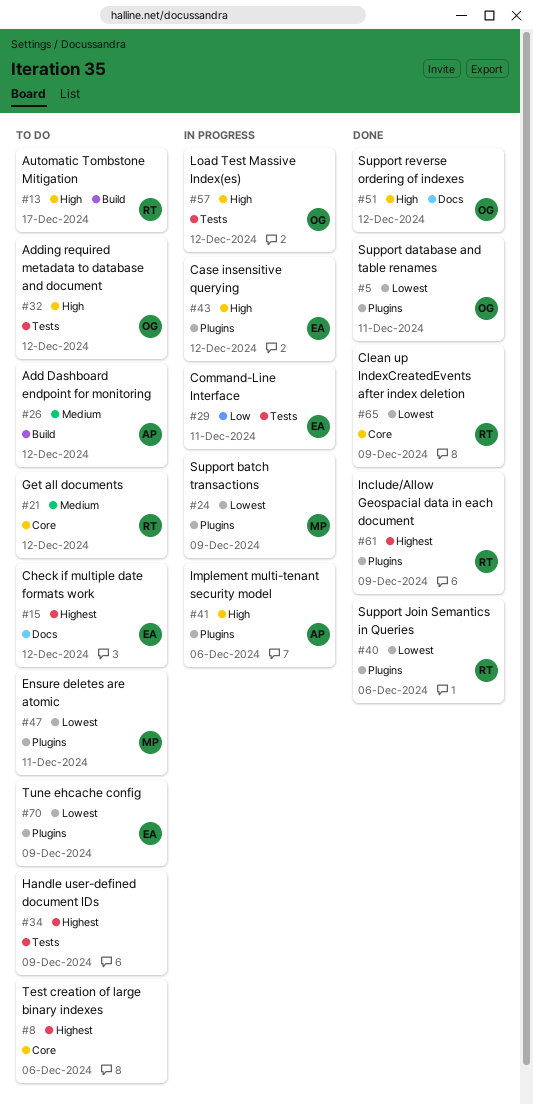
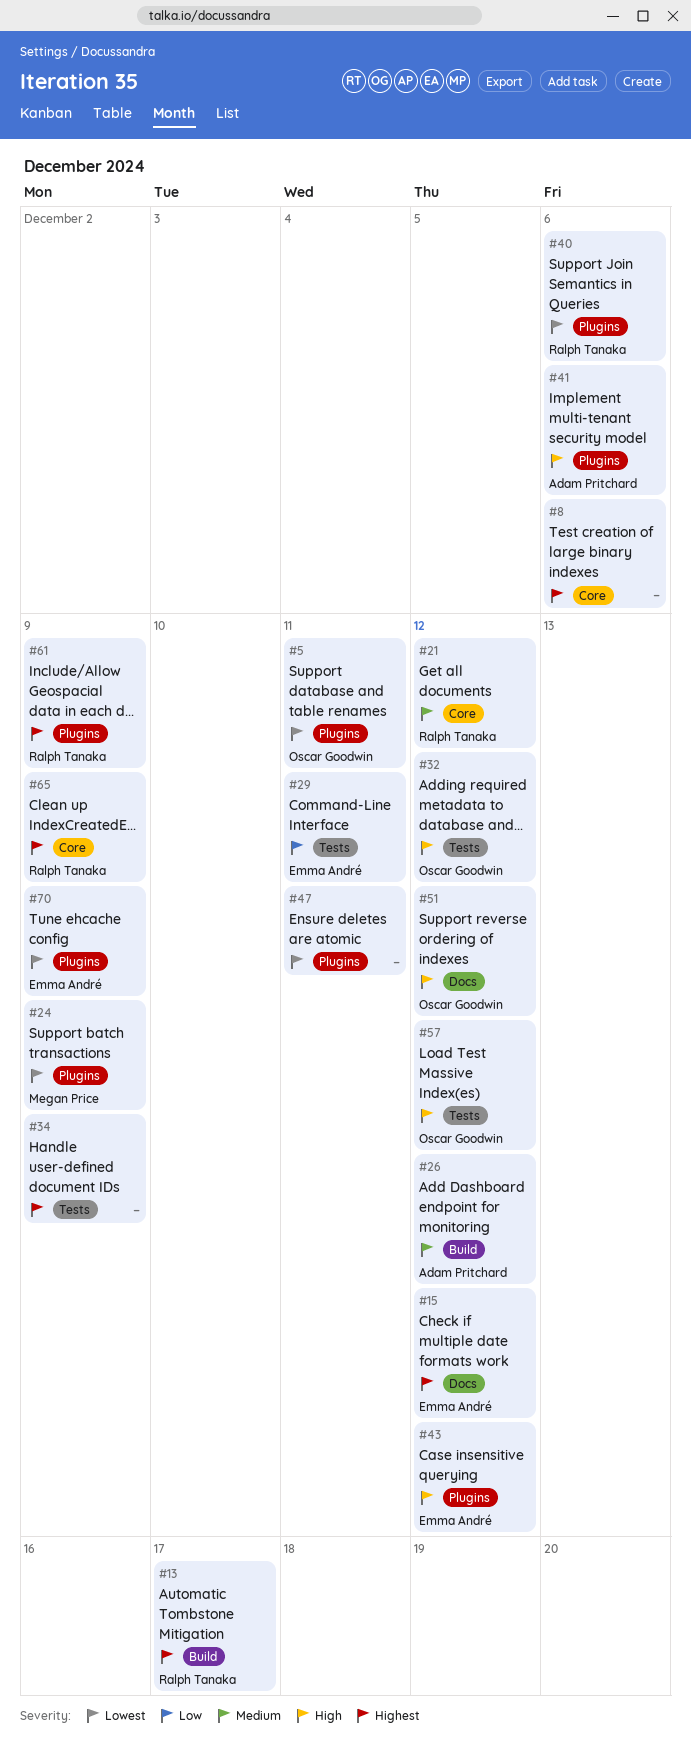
#13, priority: High -> Highest
#47, owner: Megan Price -> none
#65, priority: Lowest -> Highest

